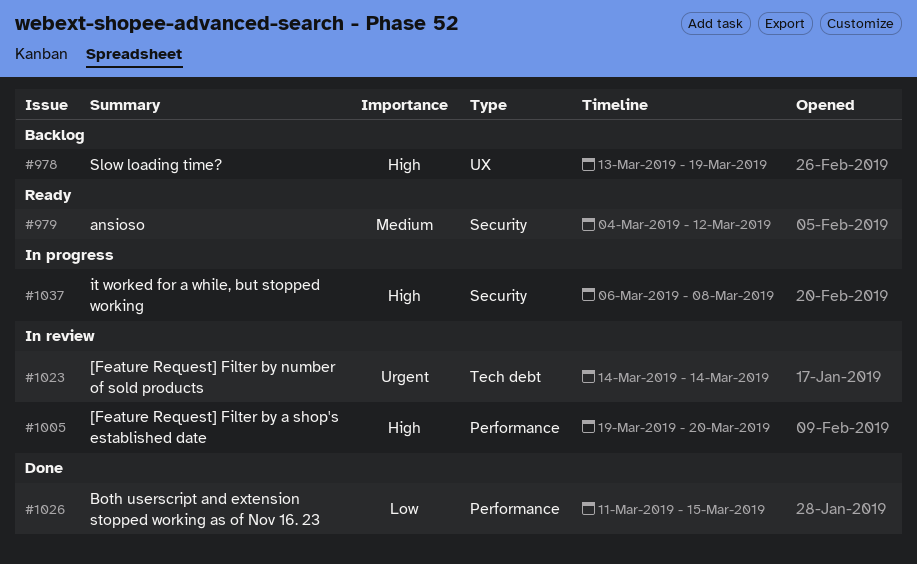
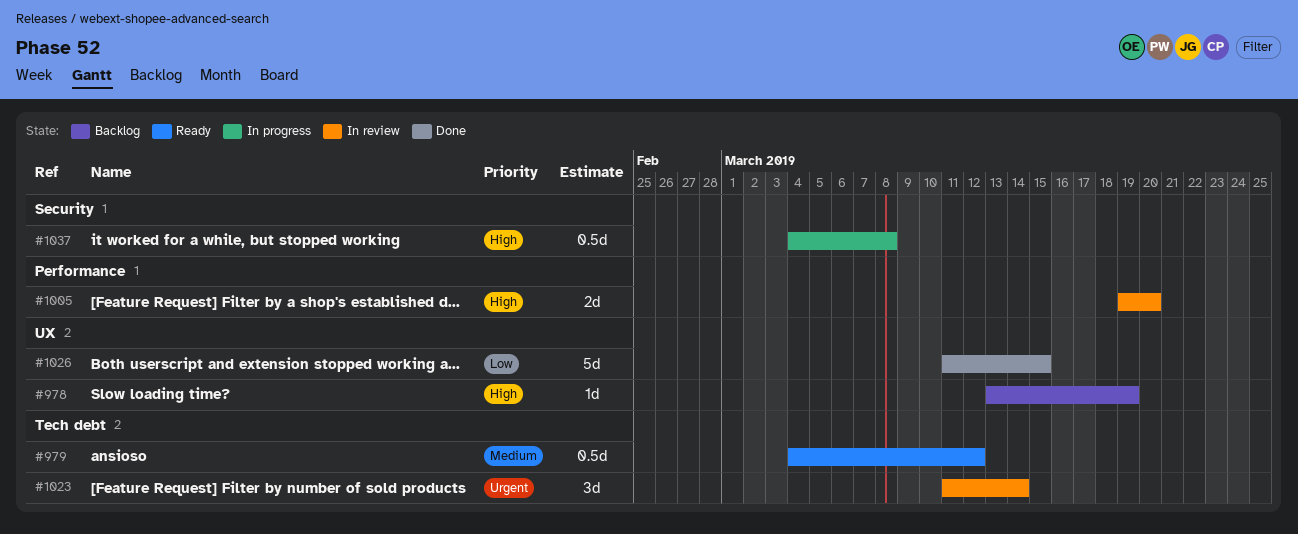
#979, label: Security -> Tech debt
#1023, start: Mar 14 -> Mar 11
#1026, label: Performance -> UX
#1037, start: Mar 6 -> Mar 4

